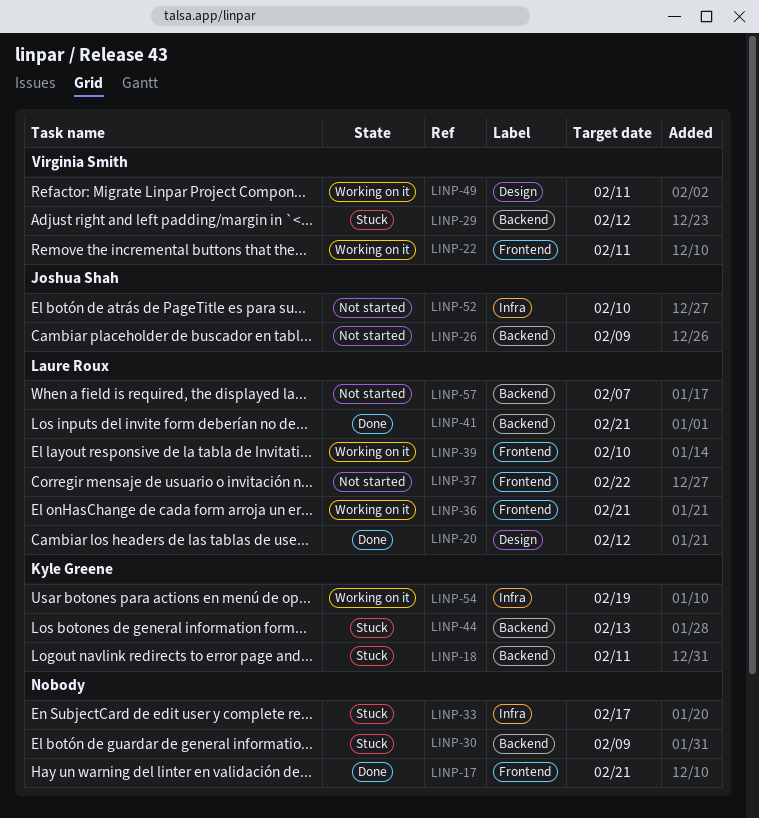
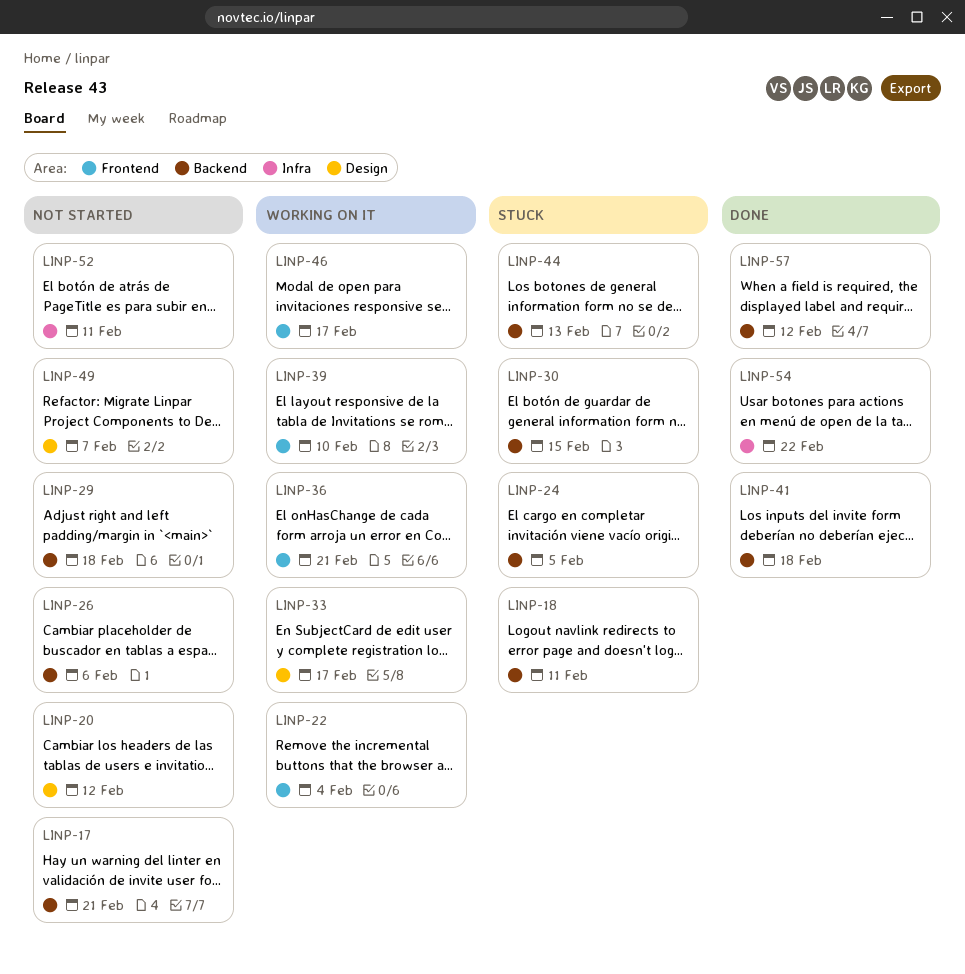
LINP-17, status: Done -> Not started
LINP-17, label: Frontend -> Backend
LINP-20, status: Done -> Not started
LINP-22, due: Feb 11 -> Feb 4
LINP-24: none -> present
LINP-26, due: Feb 9 -> Feb 6
LINP-29, status: Stuck -> Not started
LINP-29, due: Feb 12 -> Feb 18
LINP-30, due: Feb 9 -> Feb 15
LINP-33, status: Stuck -> Working on it
LINP-33, label: Infra -> Design
LINP-37: present -> none
LINP-41, due: Feb 21 -> Feb 18
LINP-46: none -> present
LINP-49, status: Working on it -> Not started
LINP-49, due: Feb 11 -> Feb 7
LINP-52, due: Feb 10 -> Feb 11
LINP-54, status: Working on it -> Done
LINP-54, due: Feb 19 -> Feb 22
LINP-57, status: Not started -> Done
LINP-57, due: Feb 7 -> Feb 12

